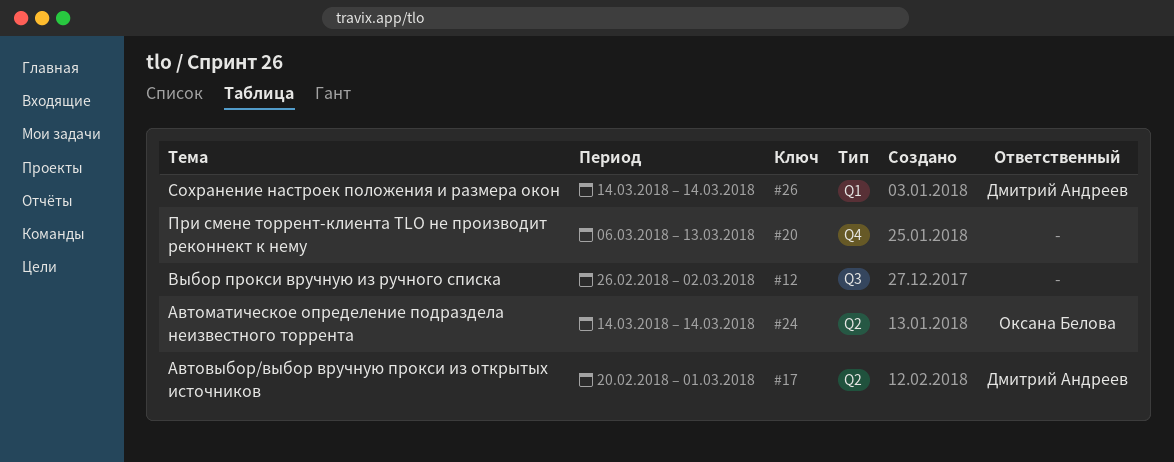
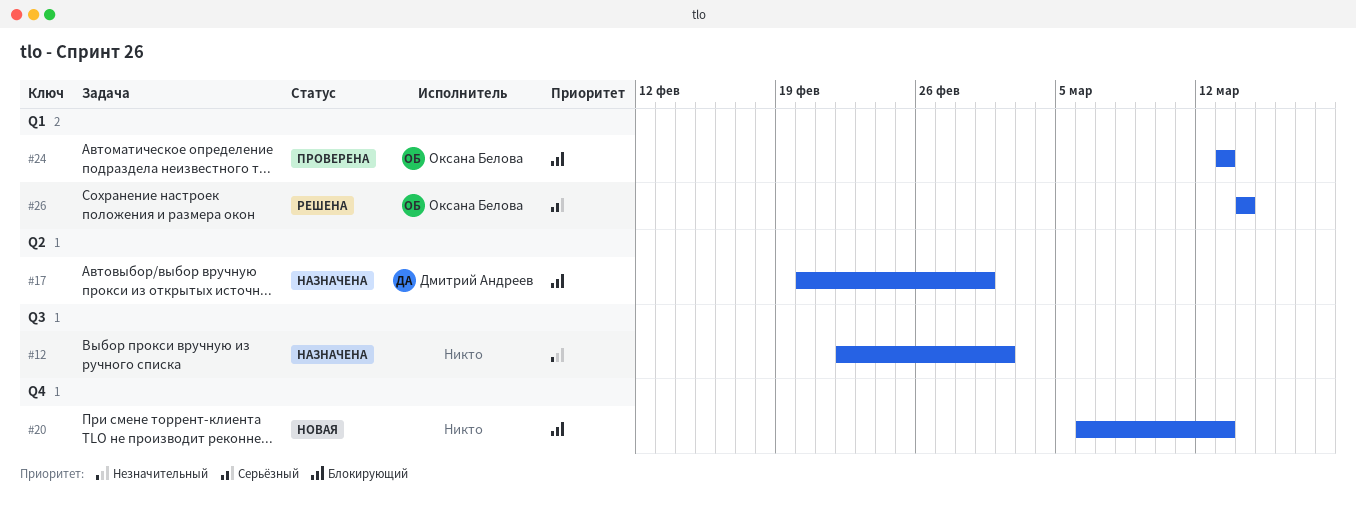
#12, start: Feb 26 -> Feb 22
#24, label: Q2 -> Q1
#24, start: Mar 14 -> Mar 13
#24, due: Mar 14 -> Mar 13
#26, owner: Дмитрий Андреев -> Оксана Белова

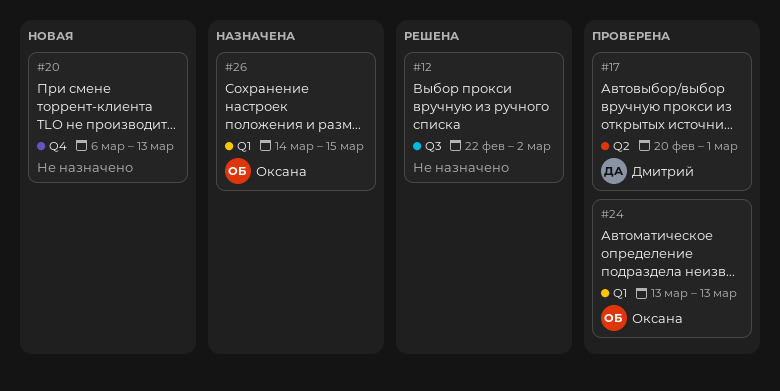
#12, status: Назначена -> Решена
#17, status: Назначена -> Проверена
#26, status: Решена -> Назначена
#26, due: Mar 14 -> Mar 15

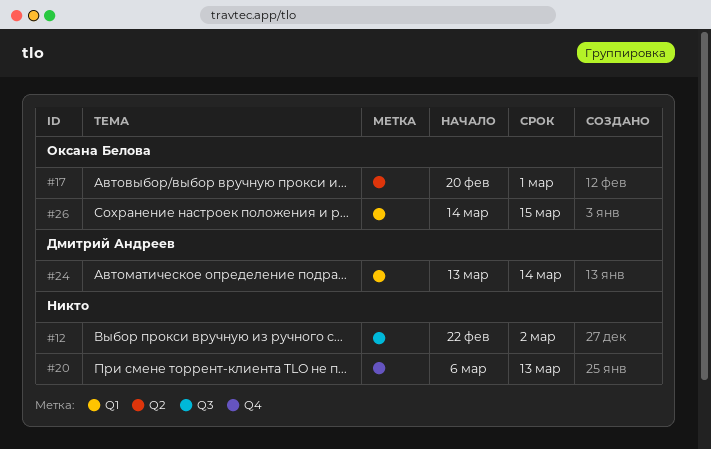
#17, owner: Дмитрий Андреев -> Оксана Белова
#24, owner: Оксана Белова -> Дмитрий Андреев
#24, due: Mar 13 -> Mar 14

